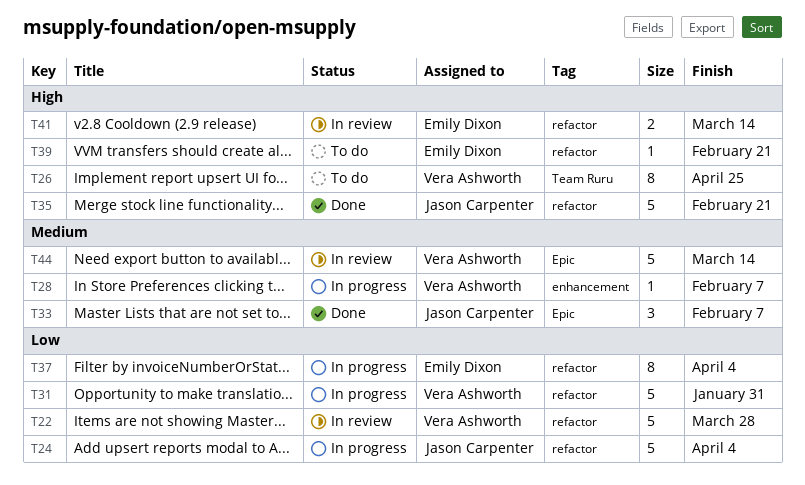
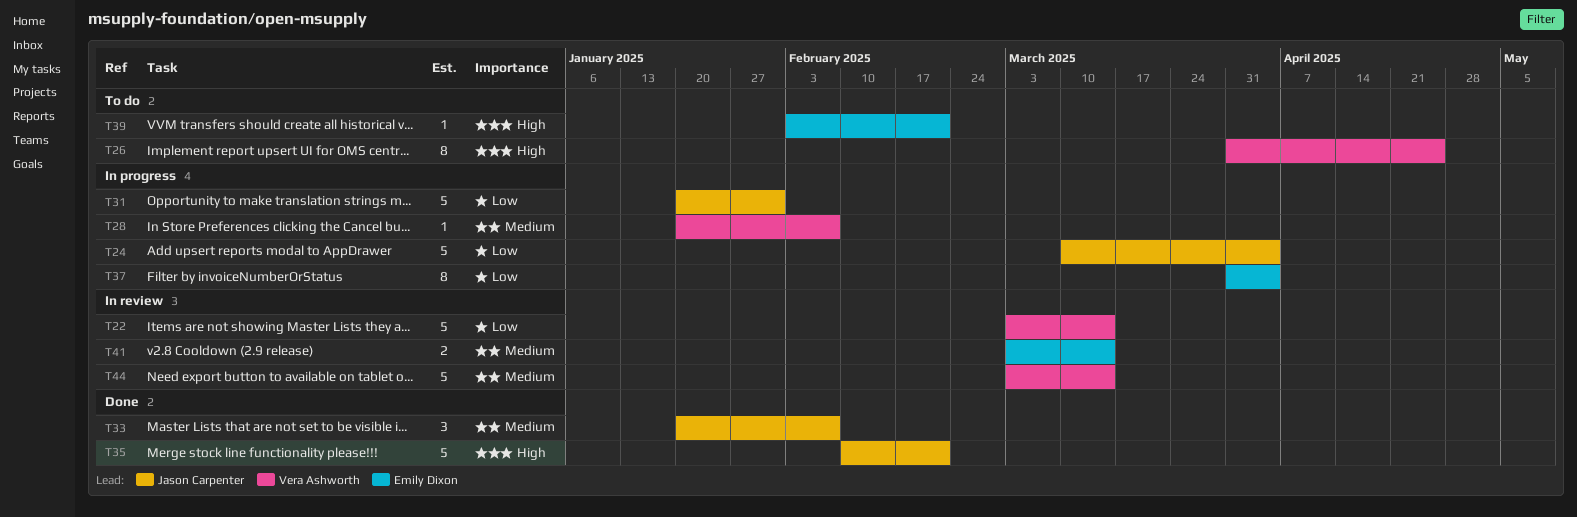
T22, due: Mar 28 -> Mar 14
T31, owner: Vera Ashworth -> Jason Carpenter
T41, priority: High -> Medium

